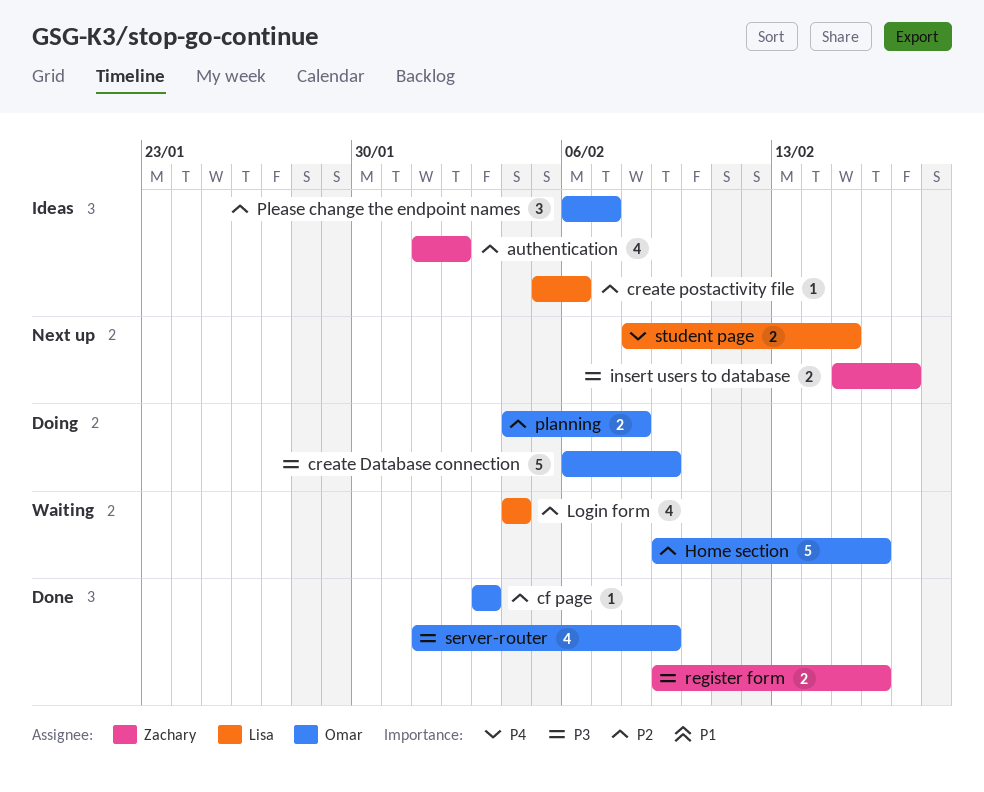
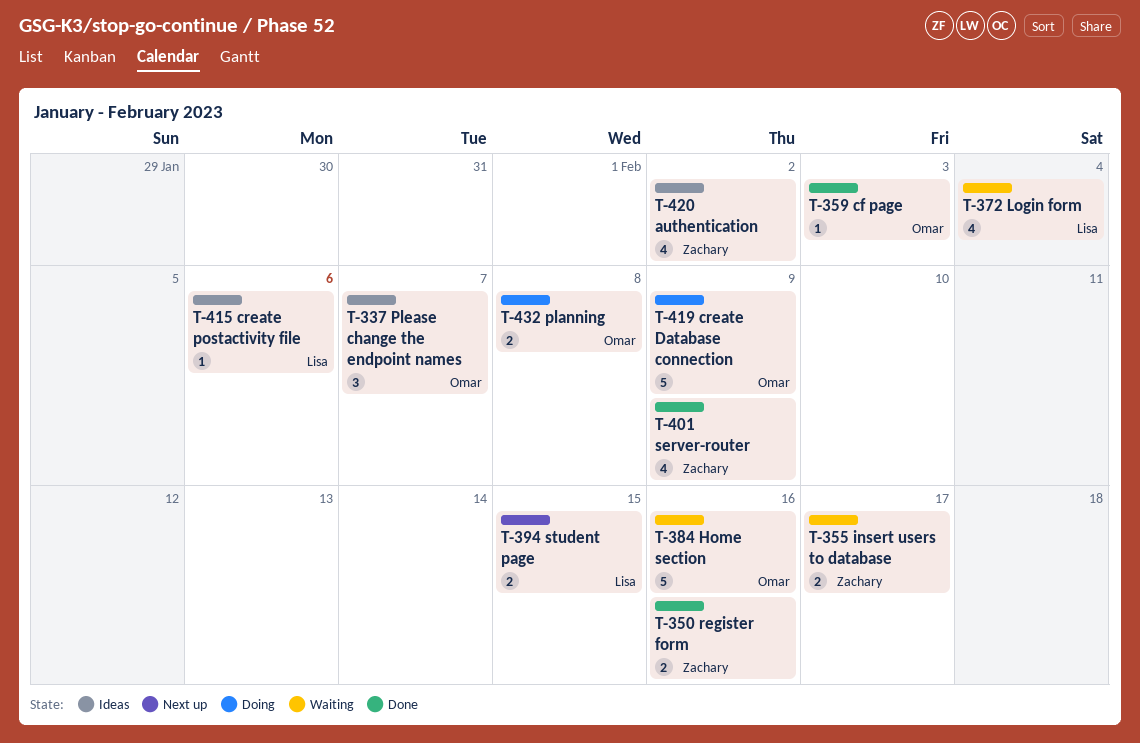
insert users to database, status: Next up -> Waiting
server-router, owner: Omar -> Zachary

